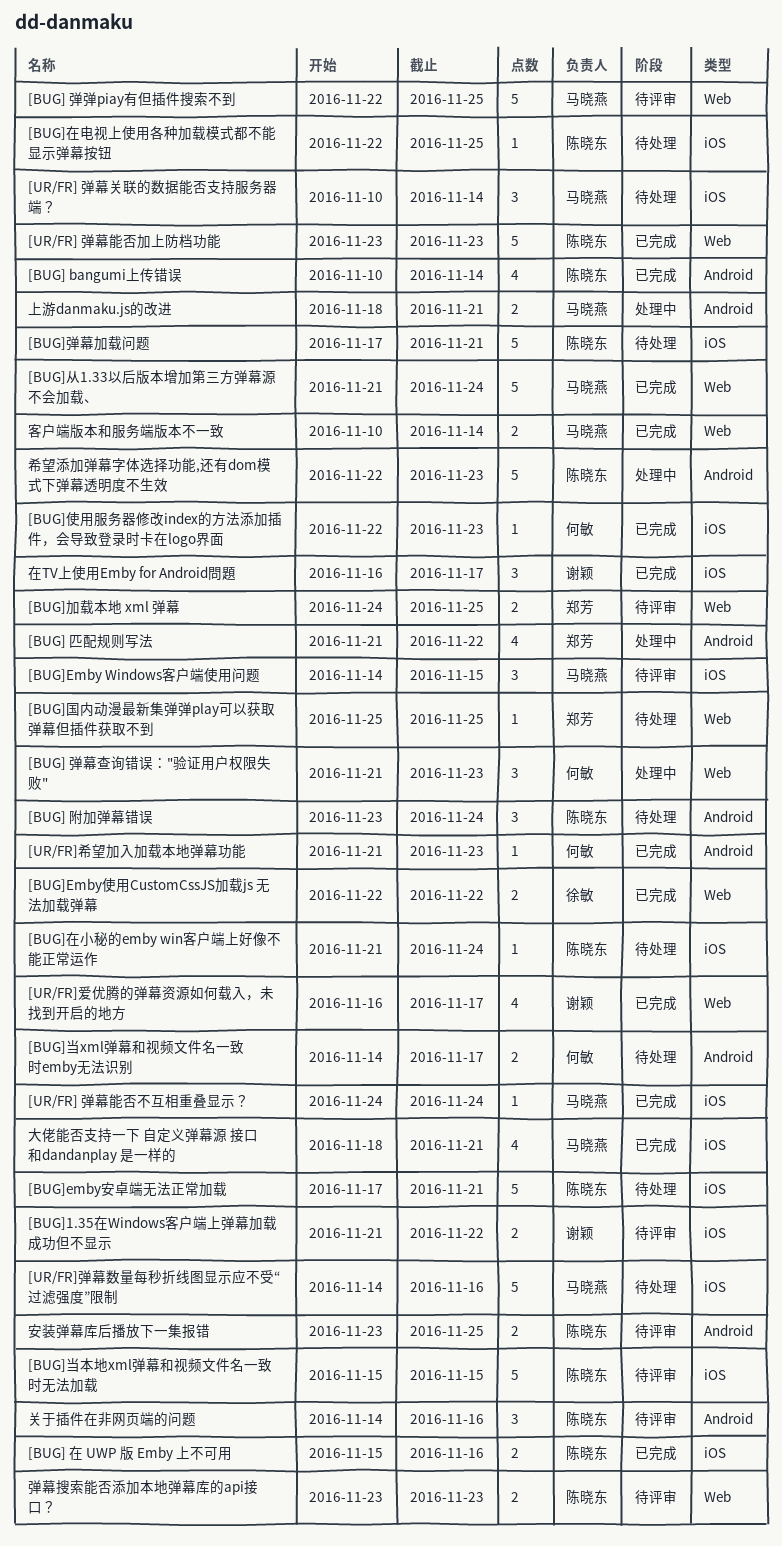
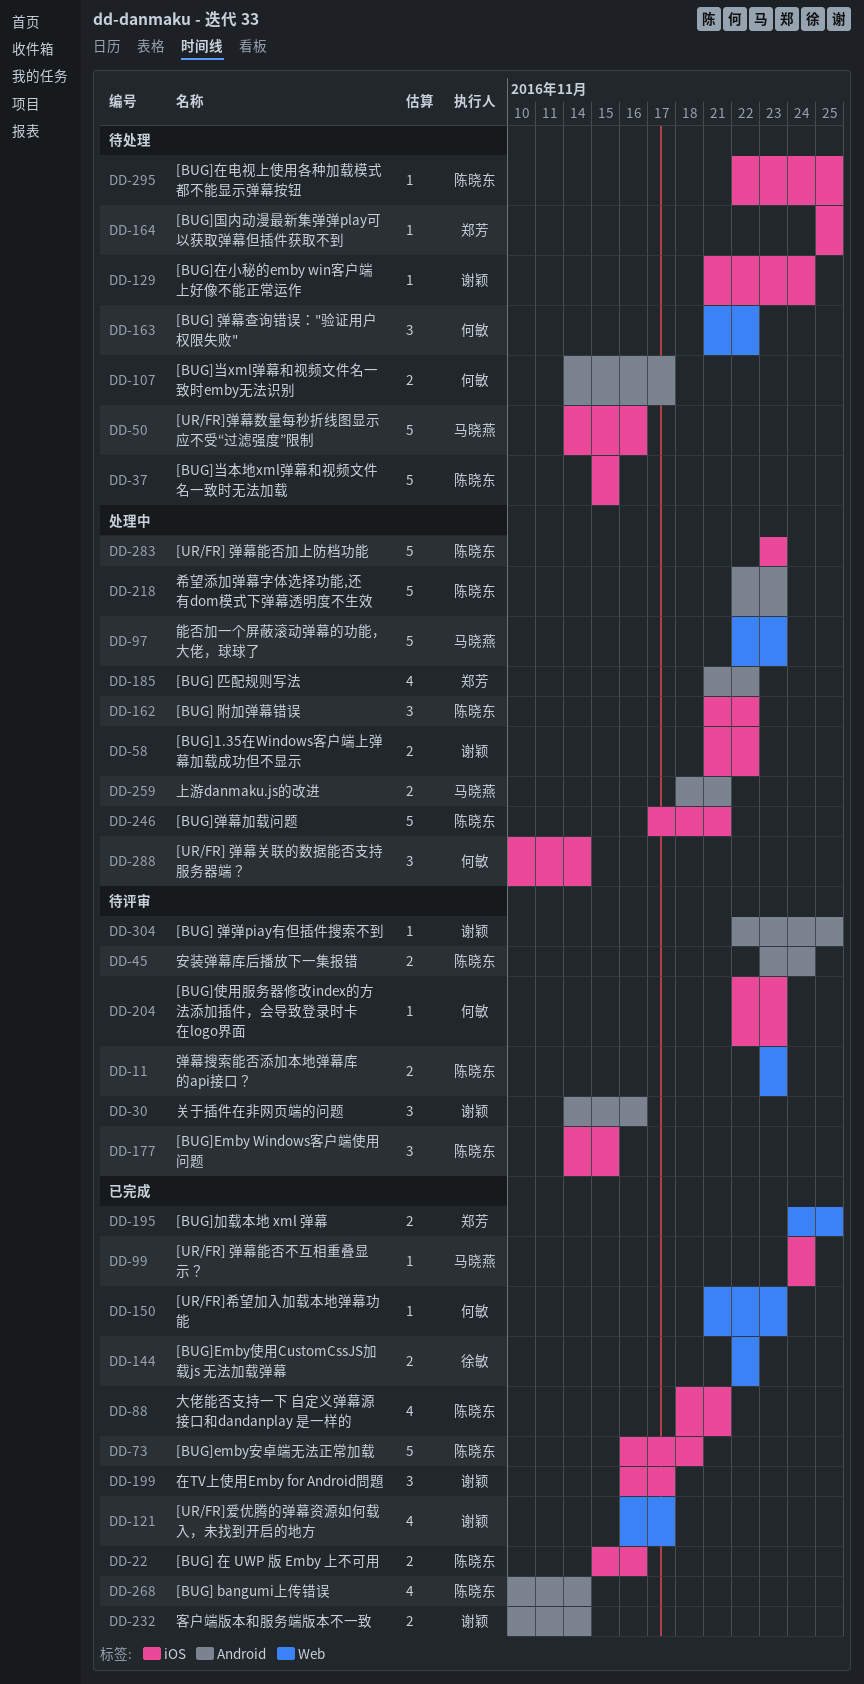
[BUG] 弹幕查询错误："验证用户权限失败", status: 处理中 -> 待处理
[BUG] 弹幕查询错误："验证用户权限失败", due: Nov 23 -> Nov 22
[BUG] 弹弹piay有但插件搜索不到, owner: 马晓燕 -> 谢颖
[BUG] 弹弹piay有但插件搜索不到, label: Web -> Android
[BUG] 弹弹piay有但插件搜索不到, estimate: 5 -> 1
[BUG] 附加弹幕错误, status: 待处理 -> 处理中
[BUG] 附加弹幕错误, label: Android -> iOS
[BUG] 附加弹幕错误, start: Nov 23 -> Nov 21
[BUG] 附加弹幕错误, due: Nov 24 -> Nov 22
[BUG]1.35在Windows客户端上弹幕加载成功但不显示, status: 待评审 -> 处理中
[BUG]Emby Windows客户端使用问题, owner: 马晓燕 -> 陈晓东
[BUG]emby安卓端无法正常加载, status: 待处理 -> 已完成
[BUG]emby安卓端无法正常加载, start: Nov 17 -> Nov 16
[BUG]emby安卓端无法正常加载, due: Nov 21 -> Nov 18
[BUG]从1.33以后版本增加第三方弹幕源不会加载、: present -> none
[BUG]使用服务器修改index的方法添加插件，会导致登录时卡在logo界面, status: 已完成 -> 待评审
[BUG]加载本地 xml 弹幕, status: 待评审 -> 已完成
[BUG]国内动漫最新集弹弹play可以获取弹幕但插件获取不到, label: Web -> iOS
[BUG]在小秘的emby win客户端上好像不能正常运作, owner: 陈晓东 -> 谢颖
[BUG]弹幕加载问题, status: 待处理 -> 处理中
[BUG]当本地xml弹幕和视频文件名一致时无法加载, status: 待评审 -> 待处理
[UR/FR] 弹幕关联的数据能否支持服务器端？, status: 待处理 -> 处理中
[UR/FR] 弹幕关联的数据能否支持服务器端？, owner: 马晓燕 -> 何敏
[UR/FR] 弹幕能否加上防档功能, status: 已完成 -> 处理中
[UR/FR] 弹幕能否加上防档功能, label: Web -> iOS
[UR/FR]希望加入加载本地弹幕功能, label: Android -> Web
关于插件在非网页端的问题, owner: 陈晓东 -> 谢颖
大佬能否支持一下 自定义弹幕源 接口和dandanplay 是一样的, owner: 马晓燕 -> 陈晓东
安装弹幕库后播放下一集报错, due: Nov 25 -> Nov 24
客户端版本和服务端版本不一致, owner: 马晓燕 -> 谢颖
客户端版本和服务端版本不一致, label: Web -> Android
能否加一个屏蔽滚动弹幕的功能，大佬，球球了: none -> present

